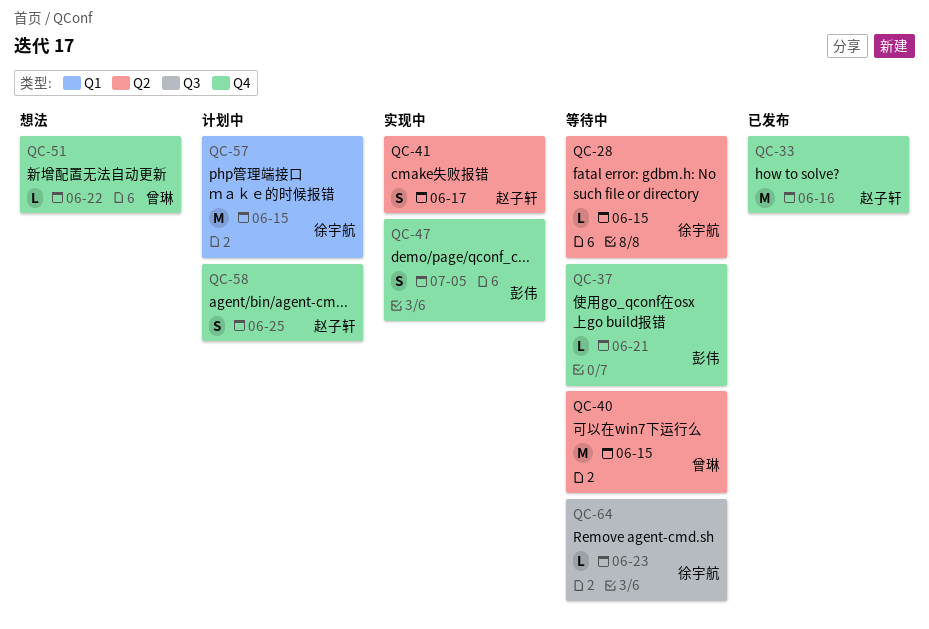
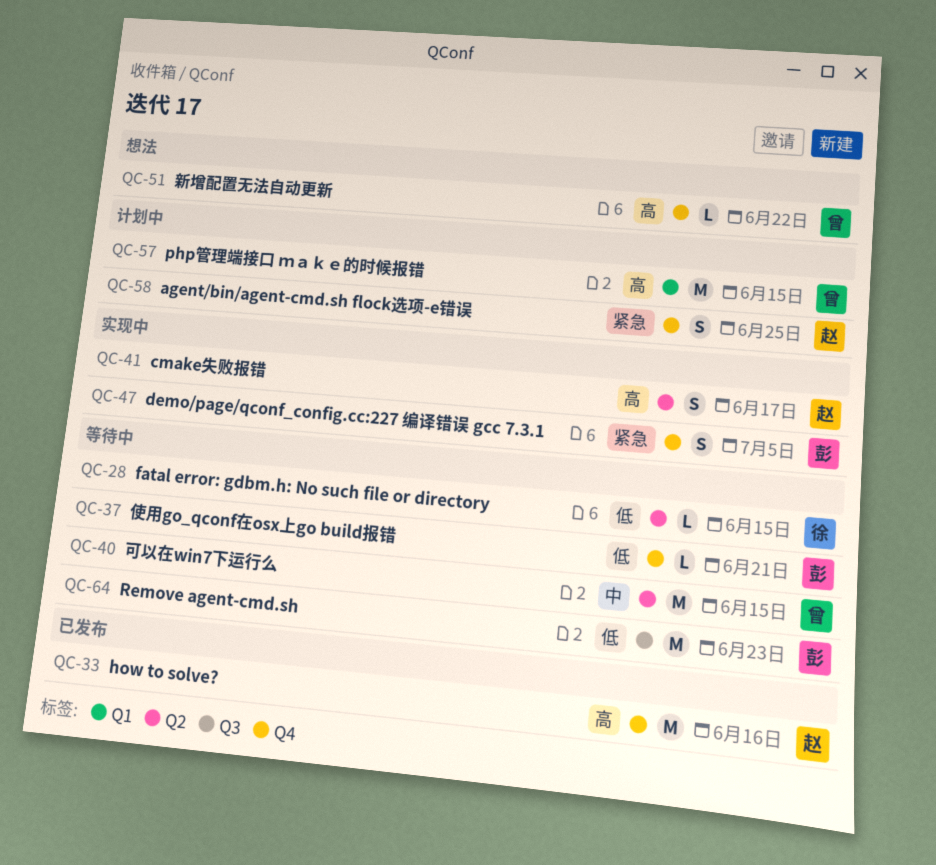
QC-57, owner: 徐宇航 -> 曾琳
QC-64, owner: 徐宇航 -> 彭伟
QC-64, estimate: L -> M

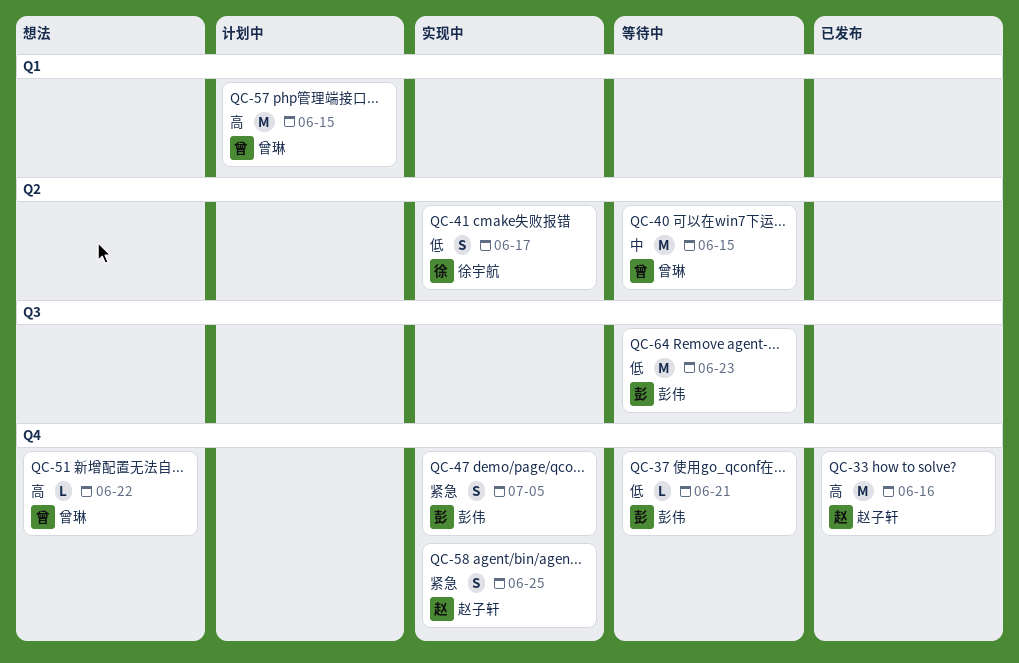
QC-28: present -> none
QC-41, owner: 赵子轩 -> 徐宇航
QC-41, priority: 高 -> 低
QC-58, status: 计划中 -> 实现中

